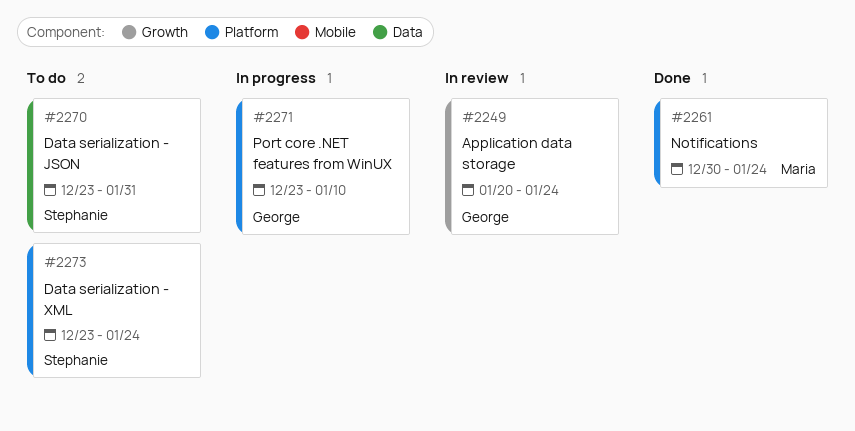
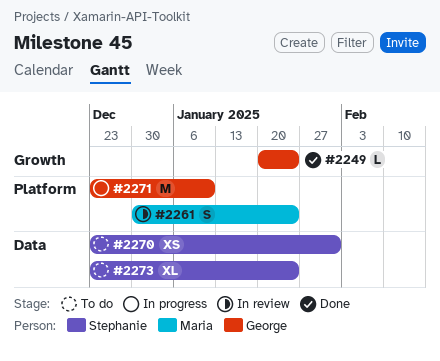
#2249, status: In review -> Done
#2261, status: Done -> In review
#2273, label: Platform -> Data

